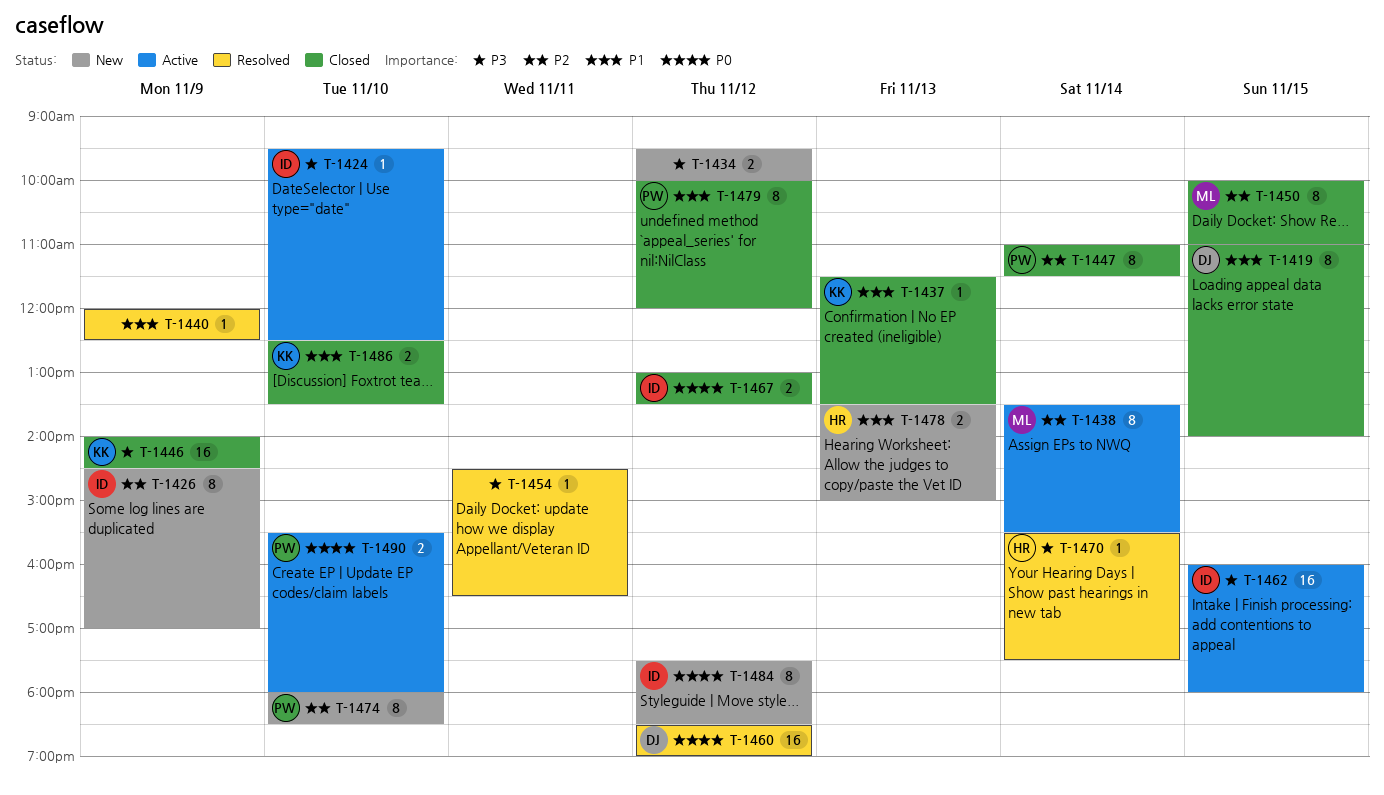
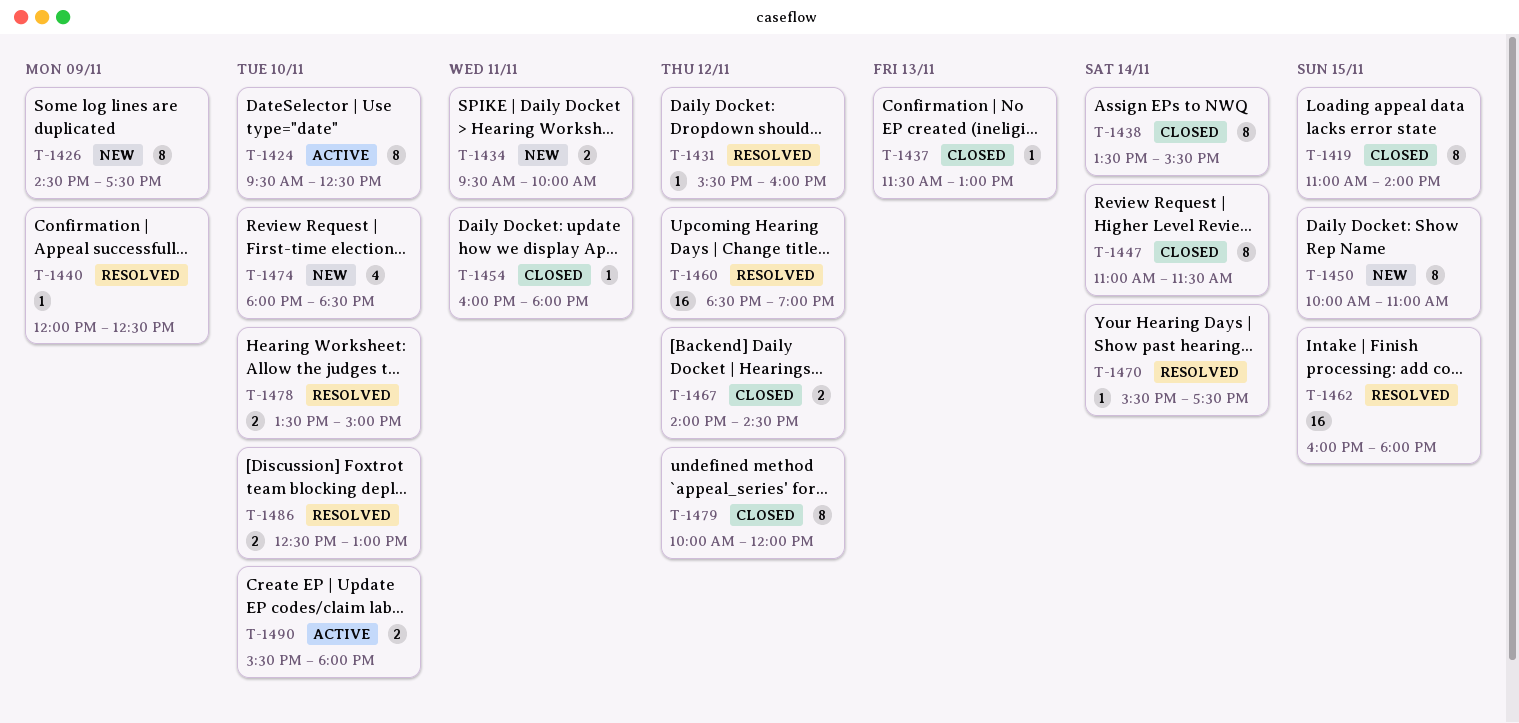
T-1424, estimate: 1 -> 8
T-1426, ends: 17:00 -> 17:30
T-1431: none -> present
T-1434, day: Nov 12 -> Nov 11
T-1437, ends: 13:30 -> 13:00
T-1438, status: Active -> Closed
T-1446: present -> none
T-1450, status: Closed -> New
T-1454, status: Resolved -> Closed
T-1454, begins: 14:30 -> 16:00
T-1454, ends: 16:30 -> 18:00
T-1462, status: Active -> Resolved
T-1467, begins: 13:00 -> 14:00
T-1467, ends: 13:30 -> 14:30
T-1474, estimate: 8 -> 4
T-1478, status: New -> Resolved
T-1478, day: Nov 13 -> Nov 10
T-1484: present -> none
T-1486, status: Closed -> Resolved
T-1486, ends: 13:30 -> 13:00

